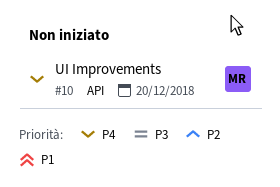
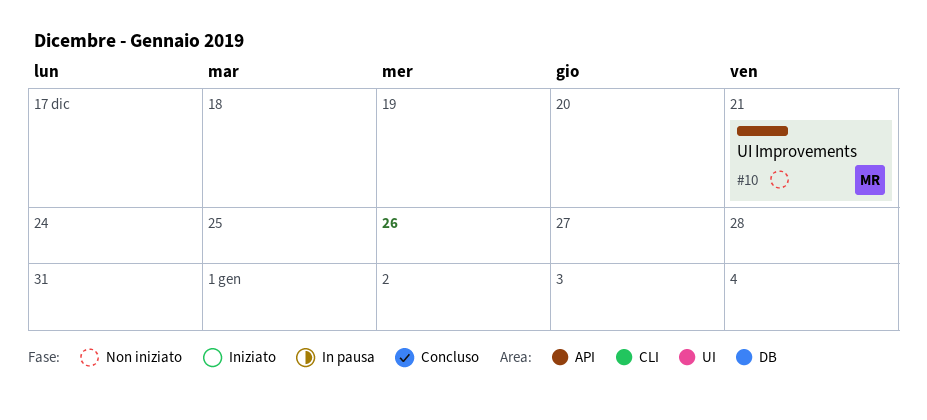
#10, due: Dec 20 -> Dec 21

